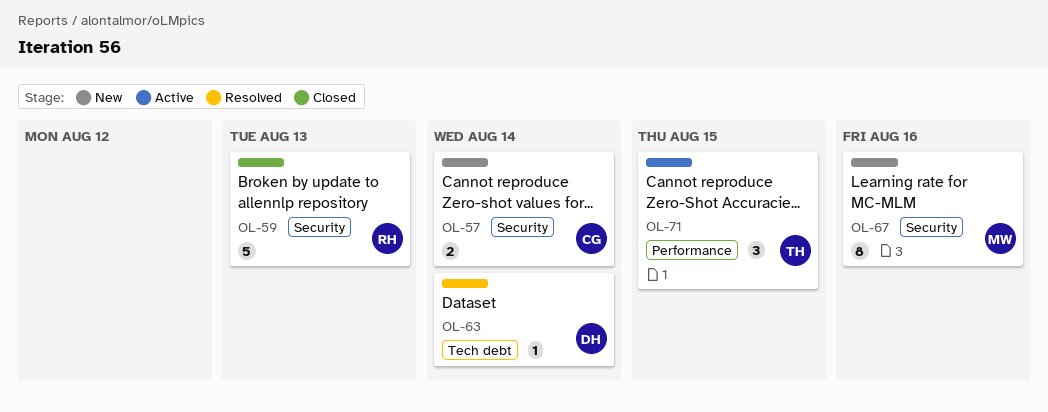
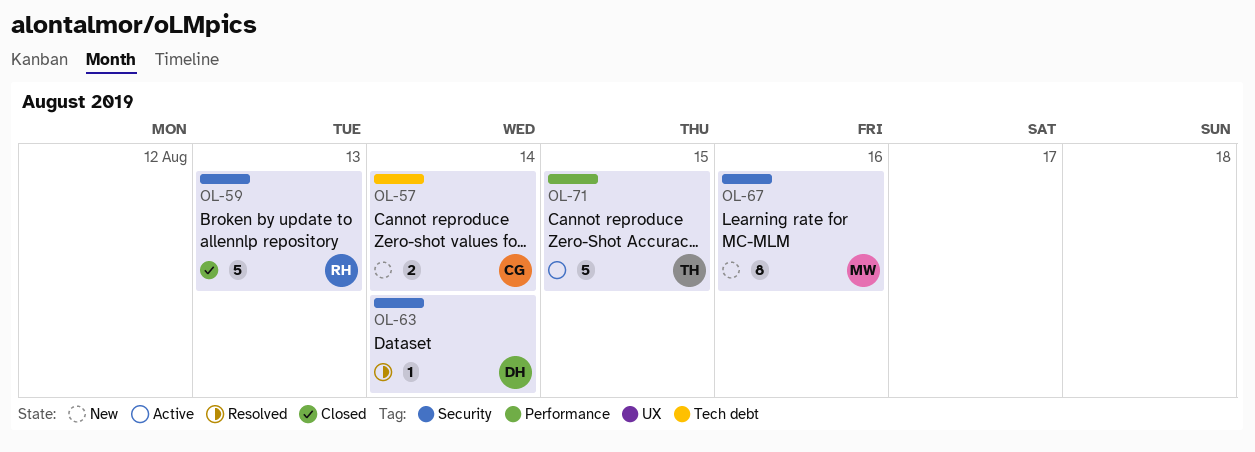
OL-57, label: Security -> Tech debt
OL-63, label: Tech debt -> Security
OL-71, estimate: 3 -> 5

